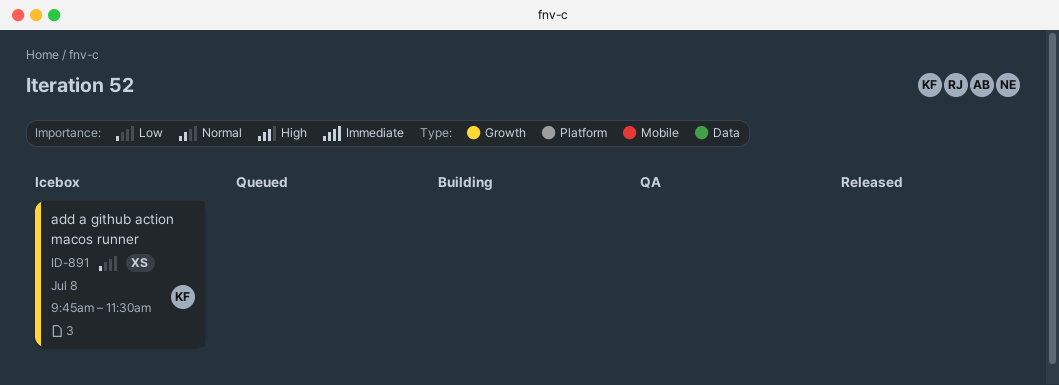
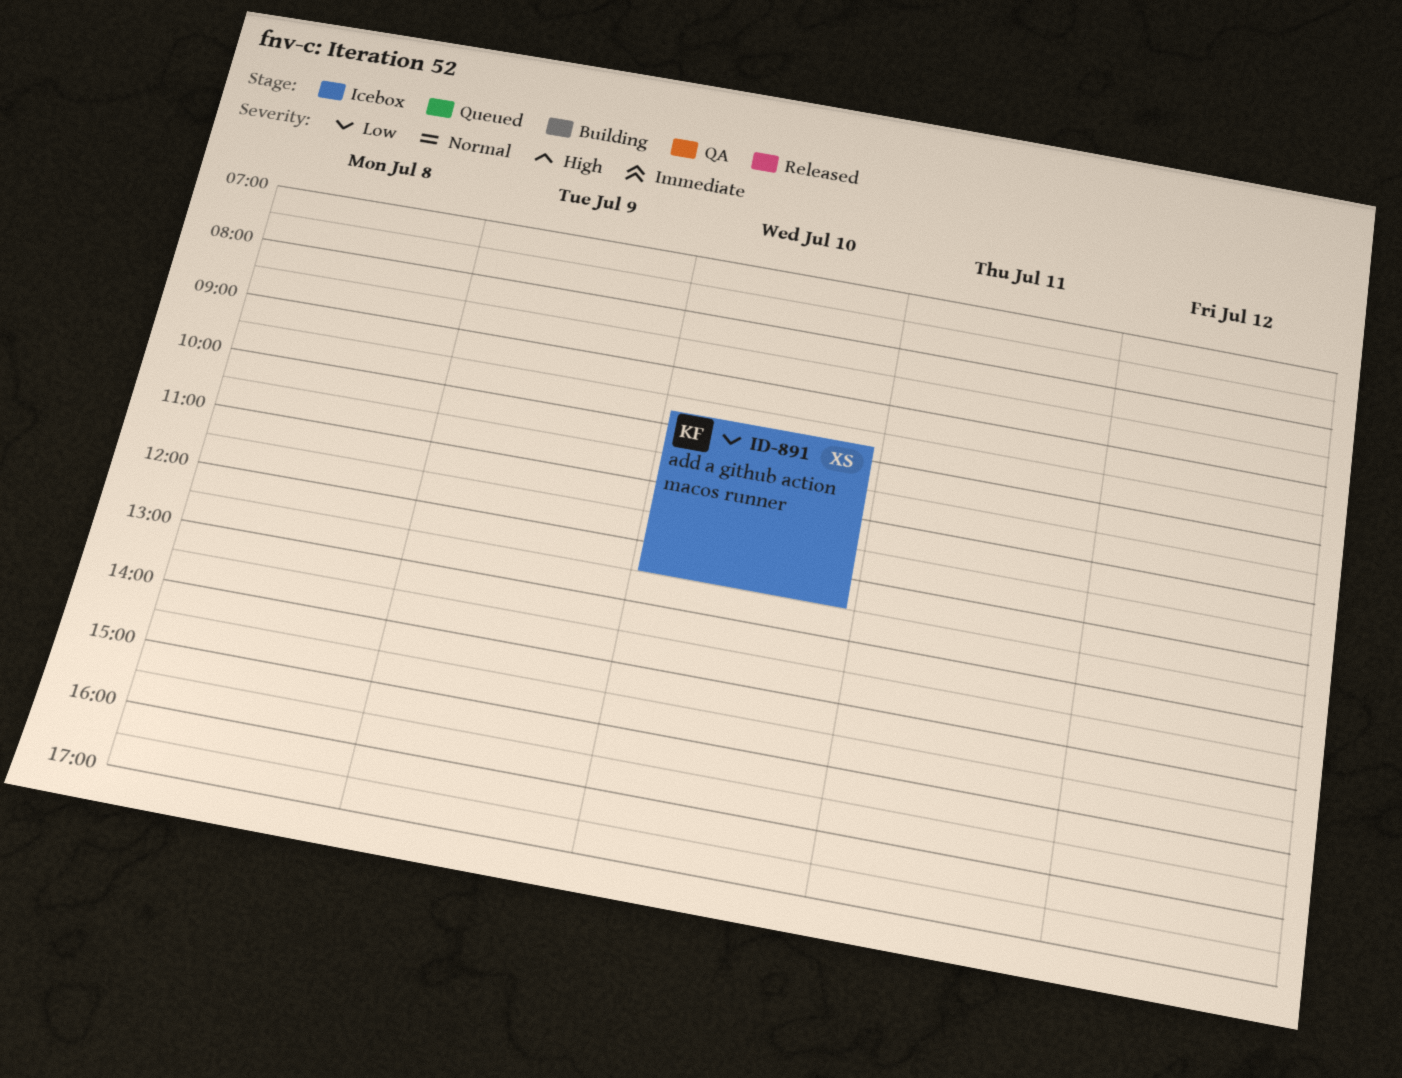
ID-891, day: Jul 8 -> Jul 10
ID-891, ends: 11:30 -> 12:30

